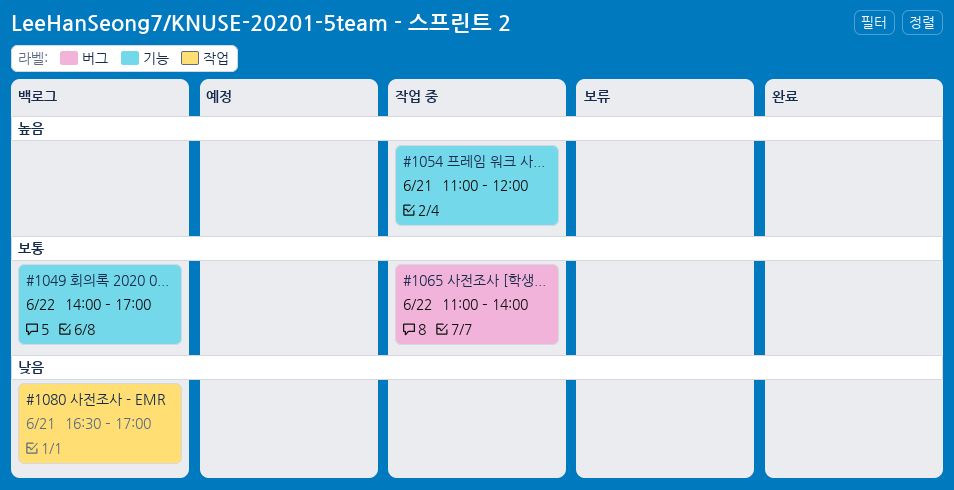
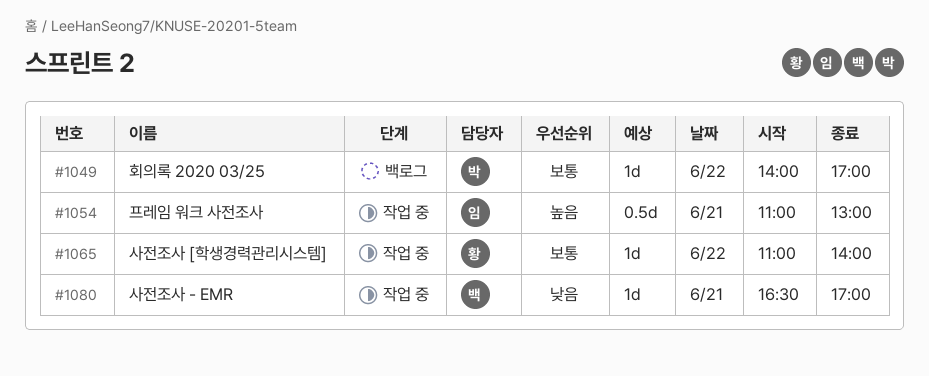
#1054, ends: 12:00 -> 13:00
#1080, status: 백로그 -> 작업 중

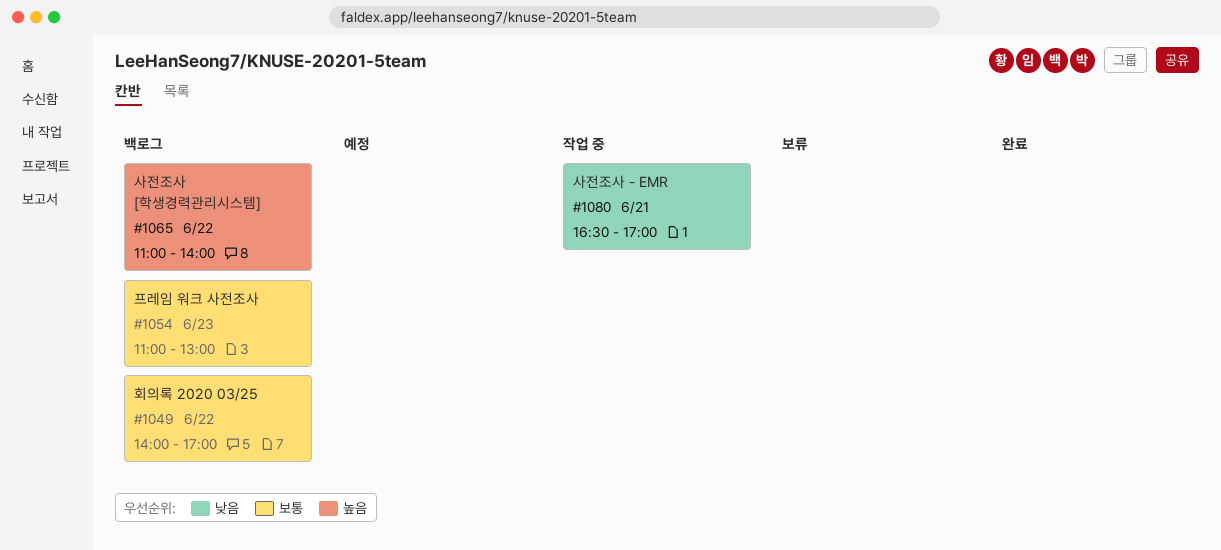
#1054, status: 작업 중 -> 백로그
#1054, priority: 높음 -> 보통
#1054, day: Jun 21 -> Jun 23
#1065, status: 작업 중 -> 백로그
#1065, priority: 보통 -> 높음

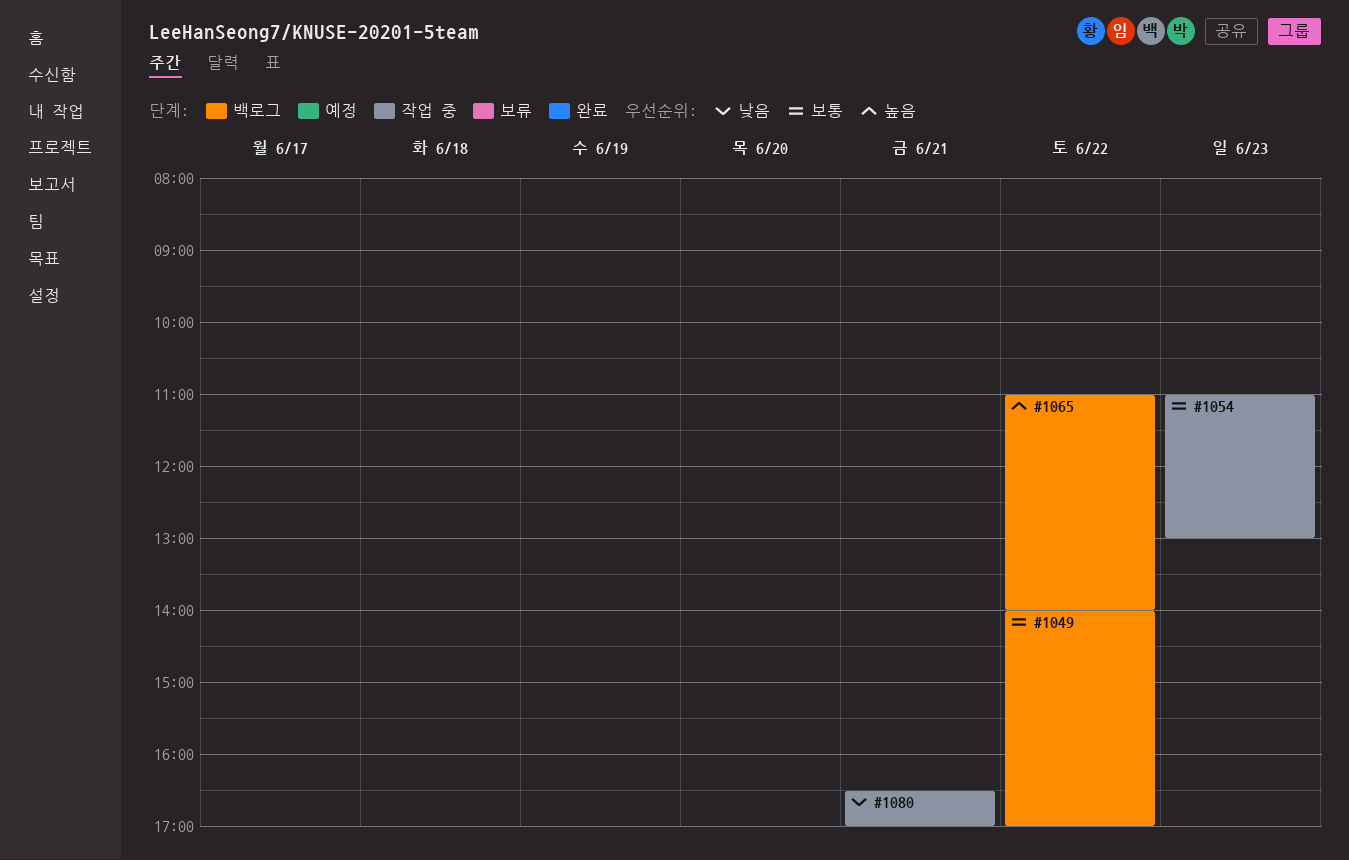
#1054, status: 백로그 -> 작업 중

